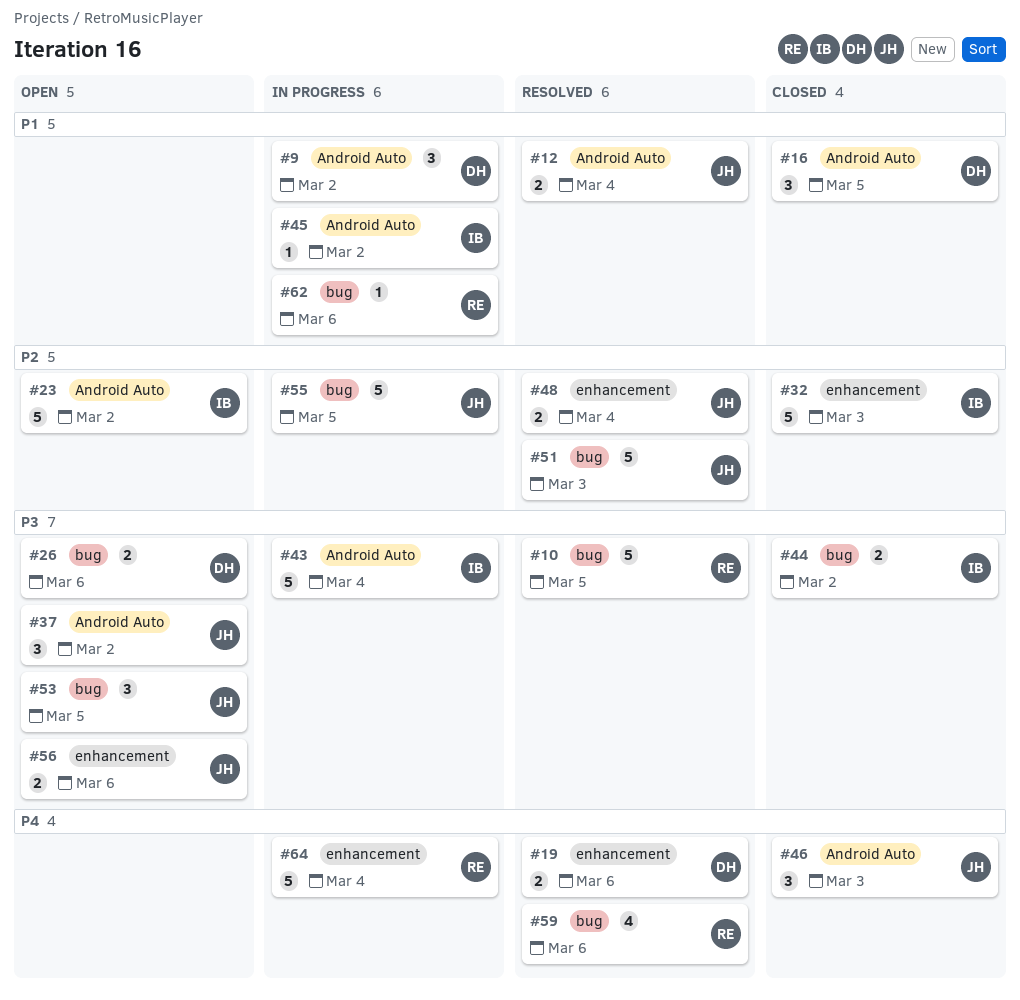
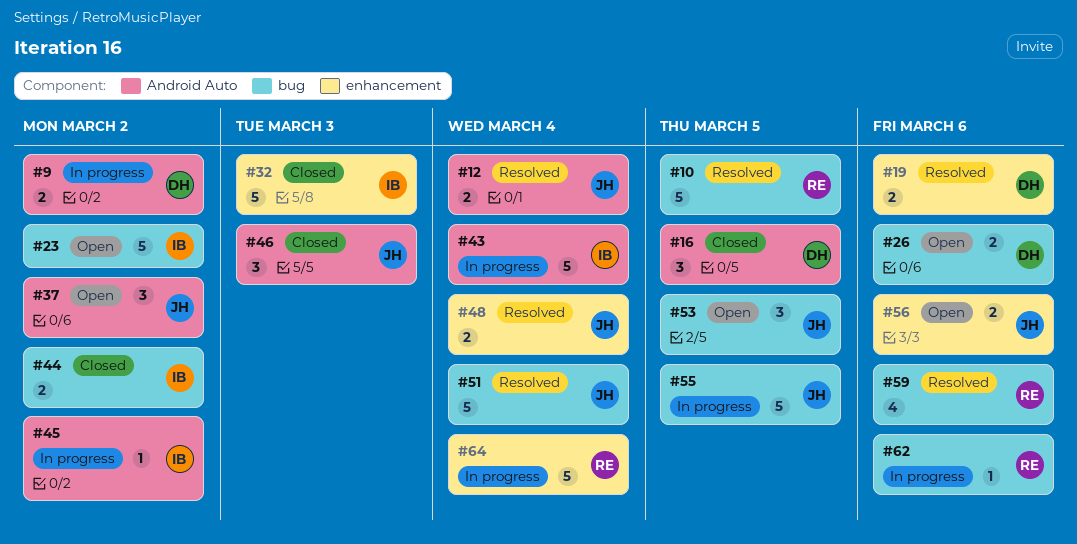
#9, estimate: 3 -> 2
#23, label: Android Auto -> bug
#51, due: Mar 3 -> Mar 4

